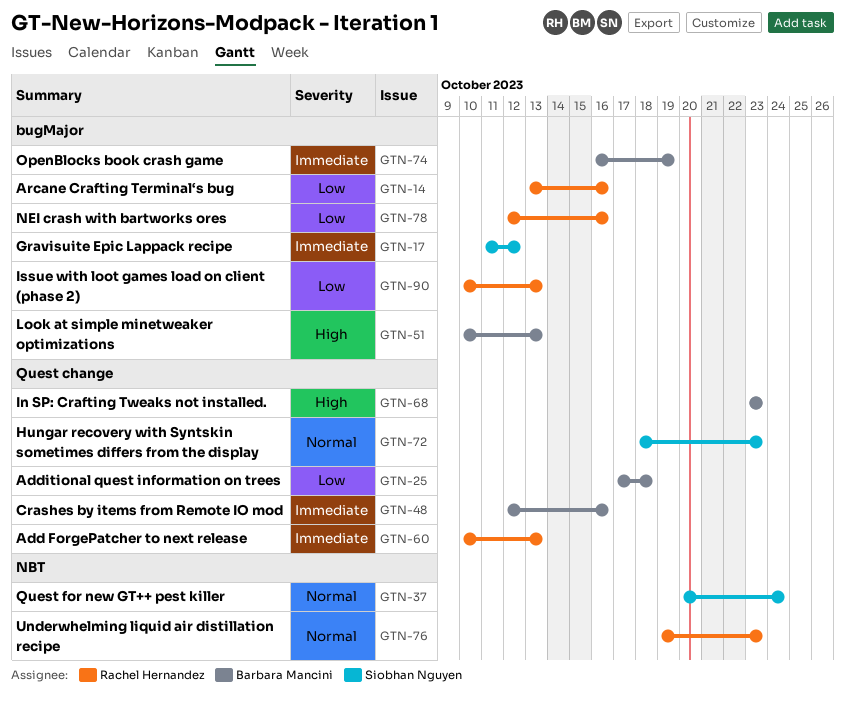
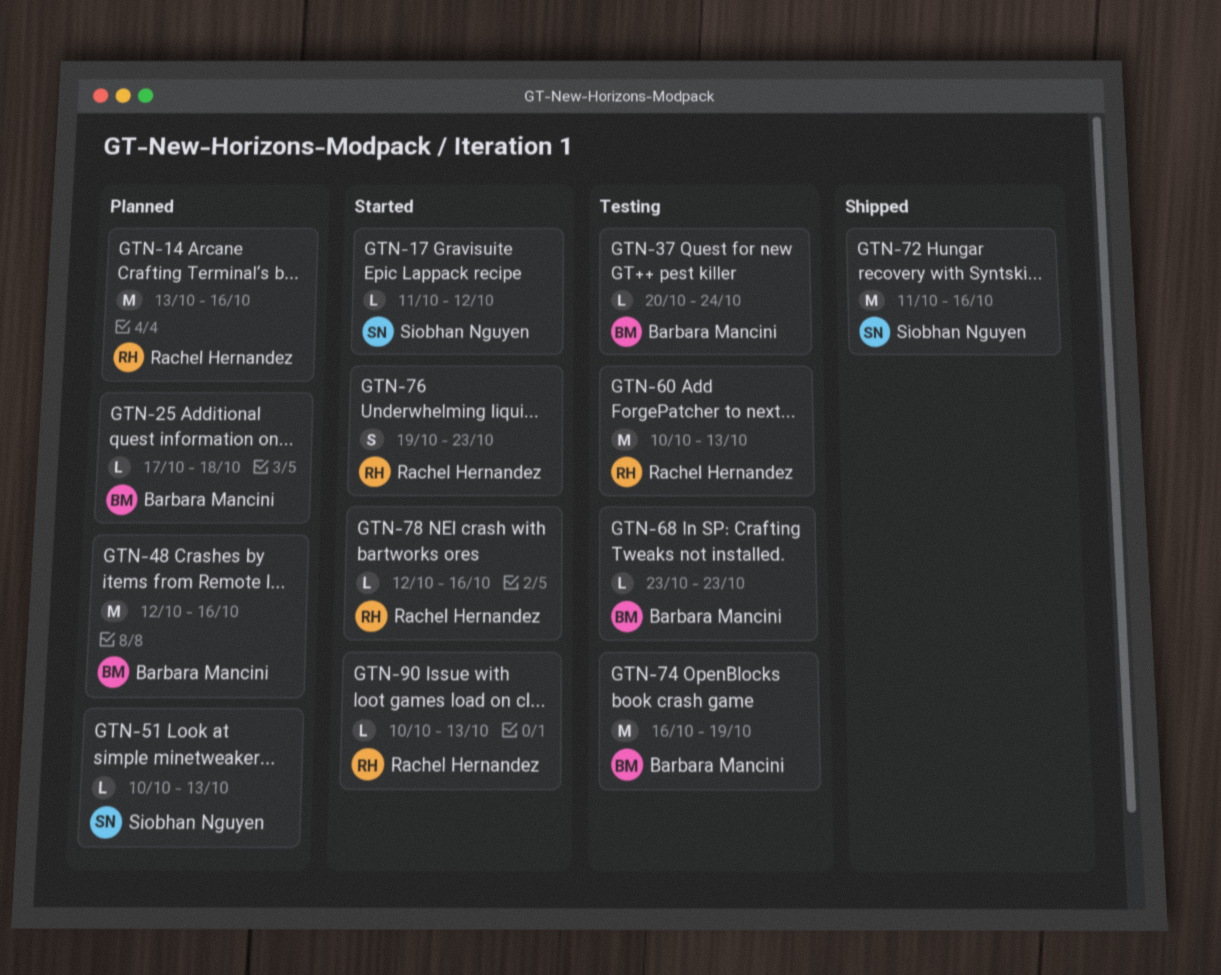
GTN-37, owner: Siobhan Nguyen -> Barbara Mancini
GTN-51, owner: Barbara Mancini -> Siobhan Nguyen
GTN-72, start: Oct 18 -> Oct 11
GTN-72, due: Oct 23 -> Oct 16

